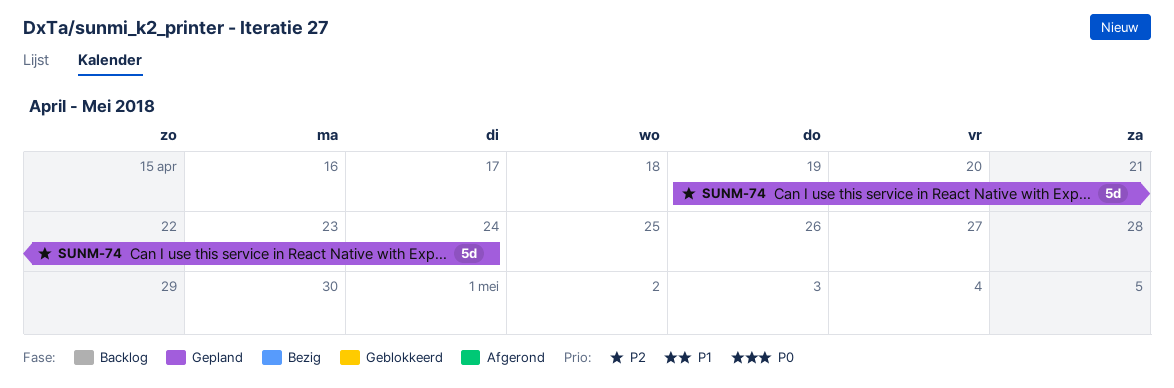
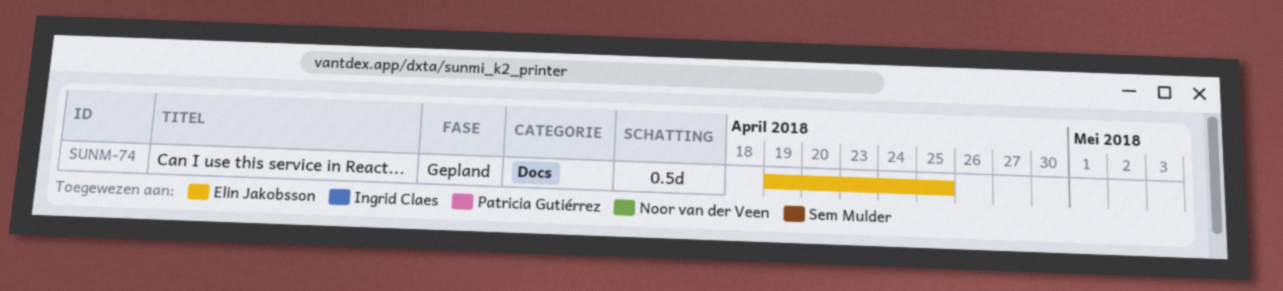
SUNM-74, estimate: 5d -> 0.5d
SUNM-74, due: Apr 24 -> Apr 25

